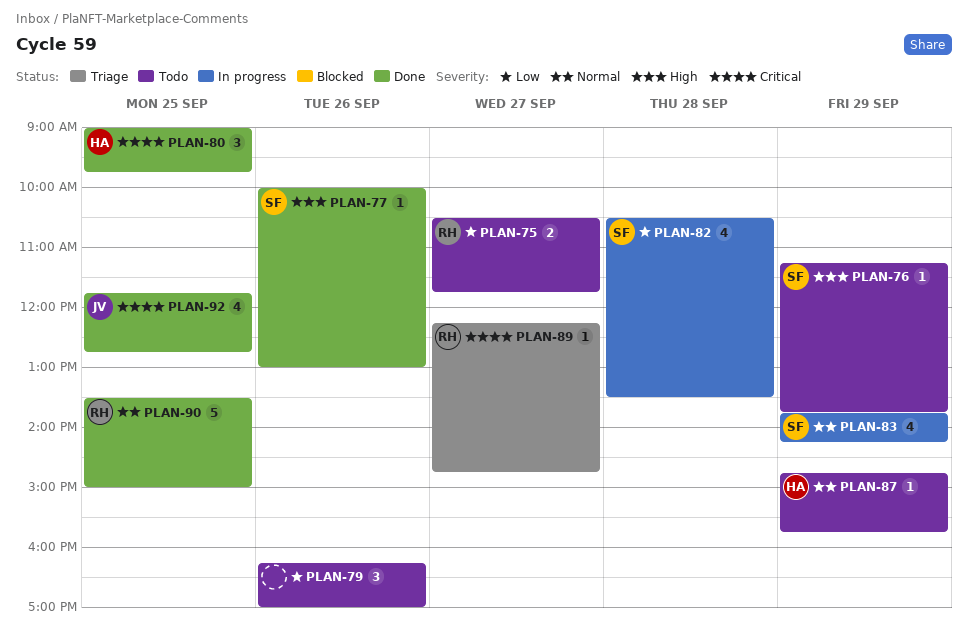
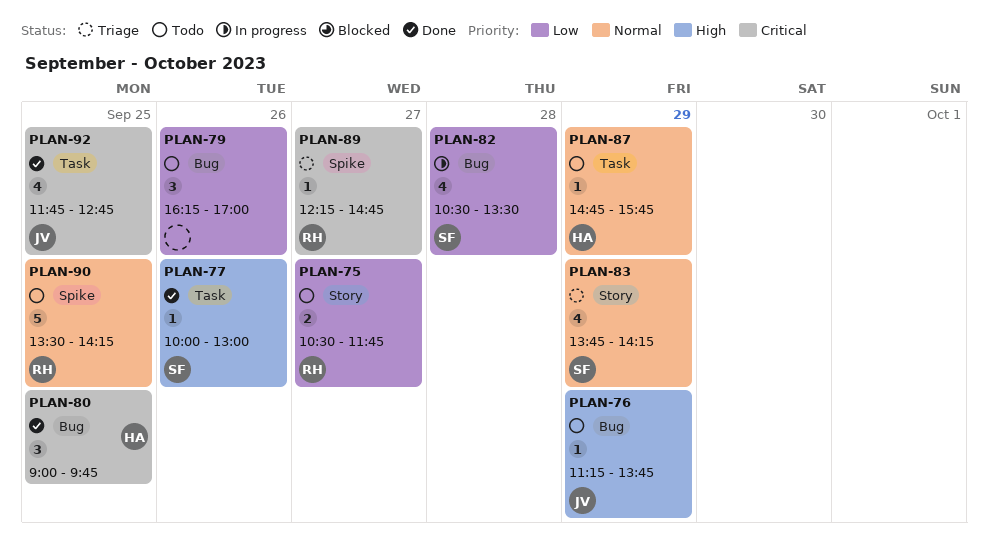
PLAN-76, owner: SF -> JV
PLAN-83, status: In progress -> Triage
PLAN-90, status: Done -> Todo
PLAN-90, ends: 15:00 -> 14:15

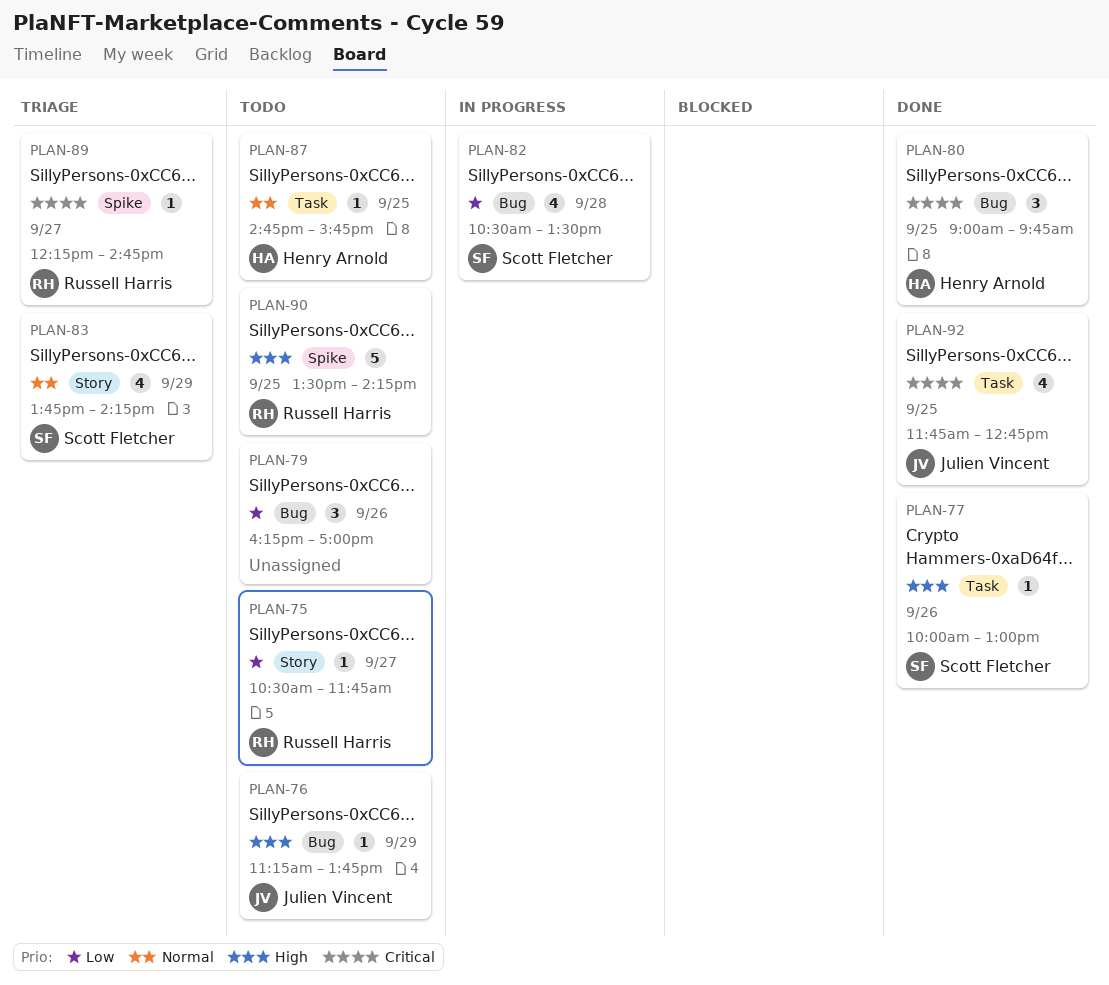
PLAN-75, estimate: 2 -> 1
PLAN-87, day: Sep 29 -> Sep 25
PLAN-90, priority: Normal -> High

